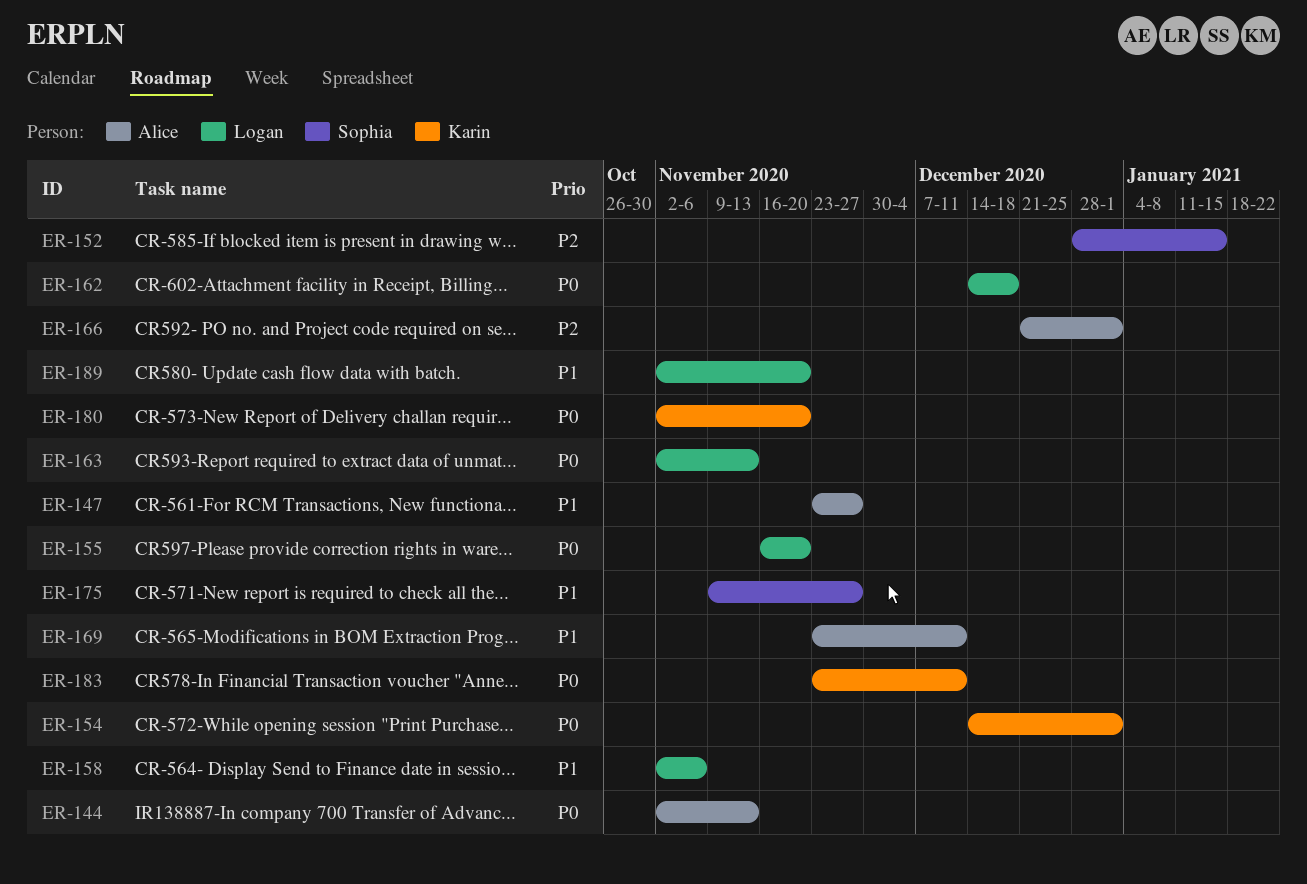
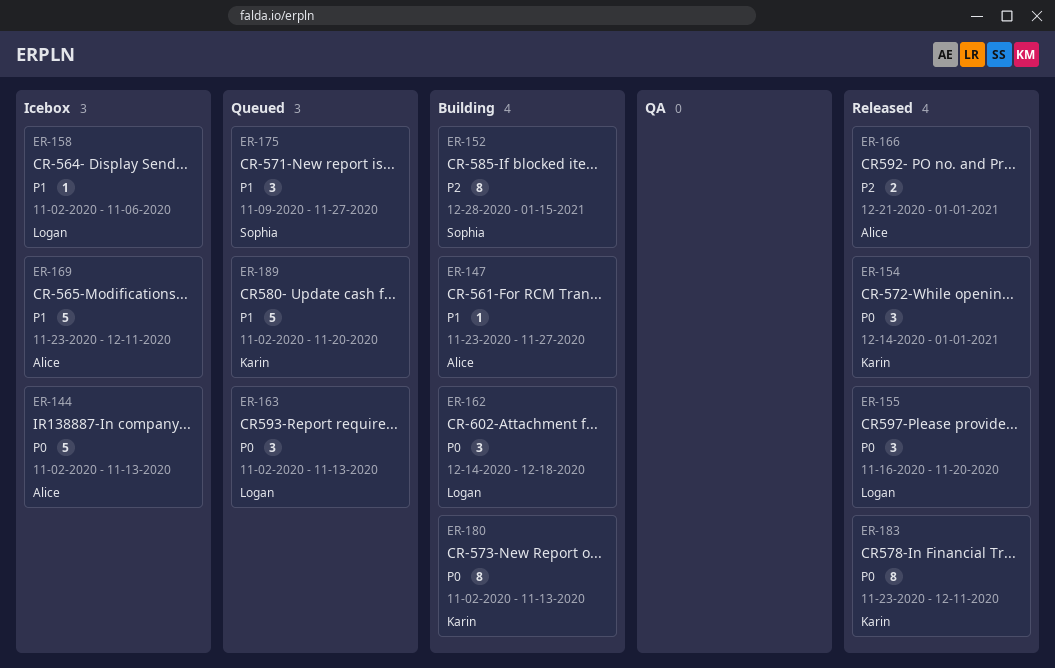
ER-180, due: Nov 20 -> Nov 13
ER-189, owner: Logan -> Karin

